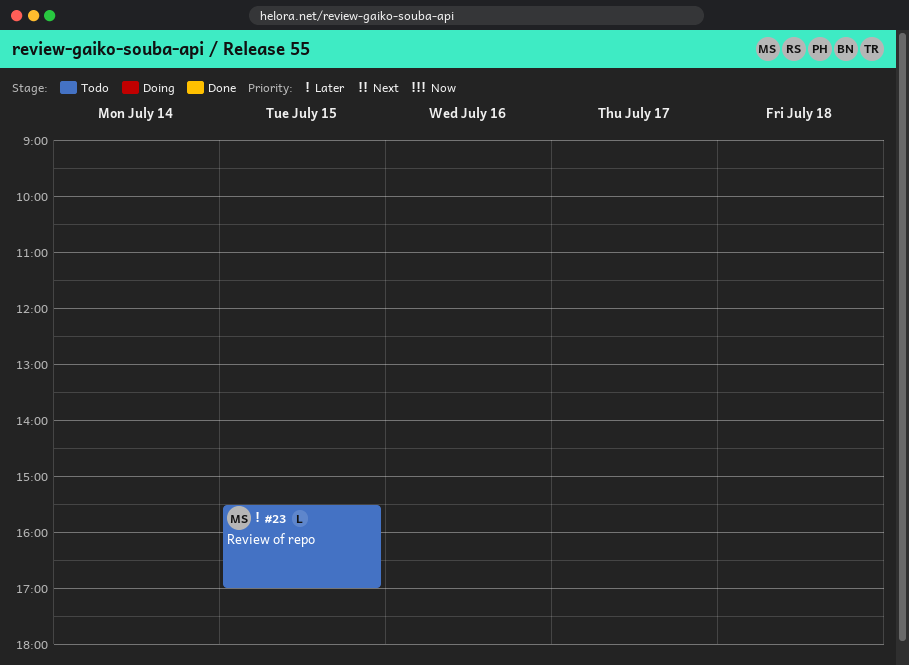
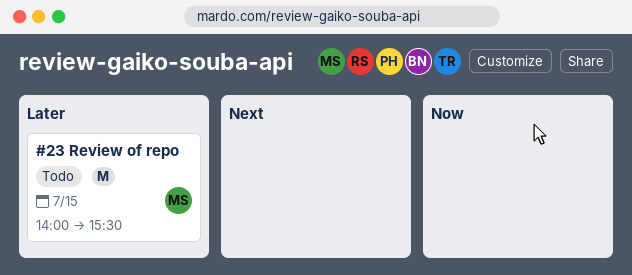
#23, estimate: L -> M
#23, begins: 15:30 -> 14:00
#23, ends: 17:00 -> 15:30

